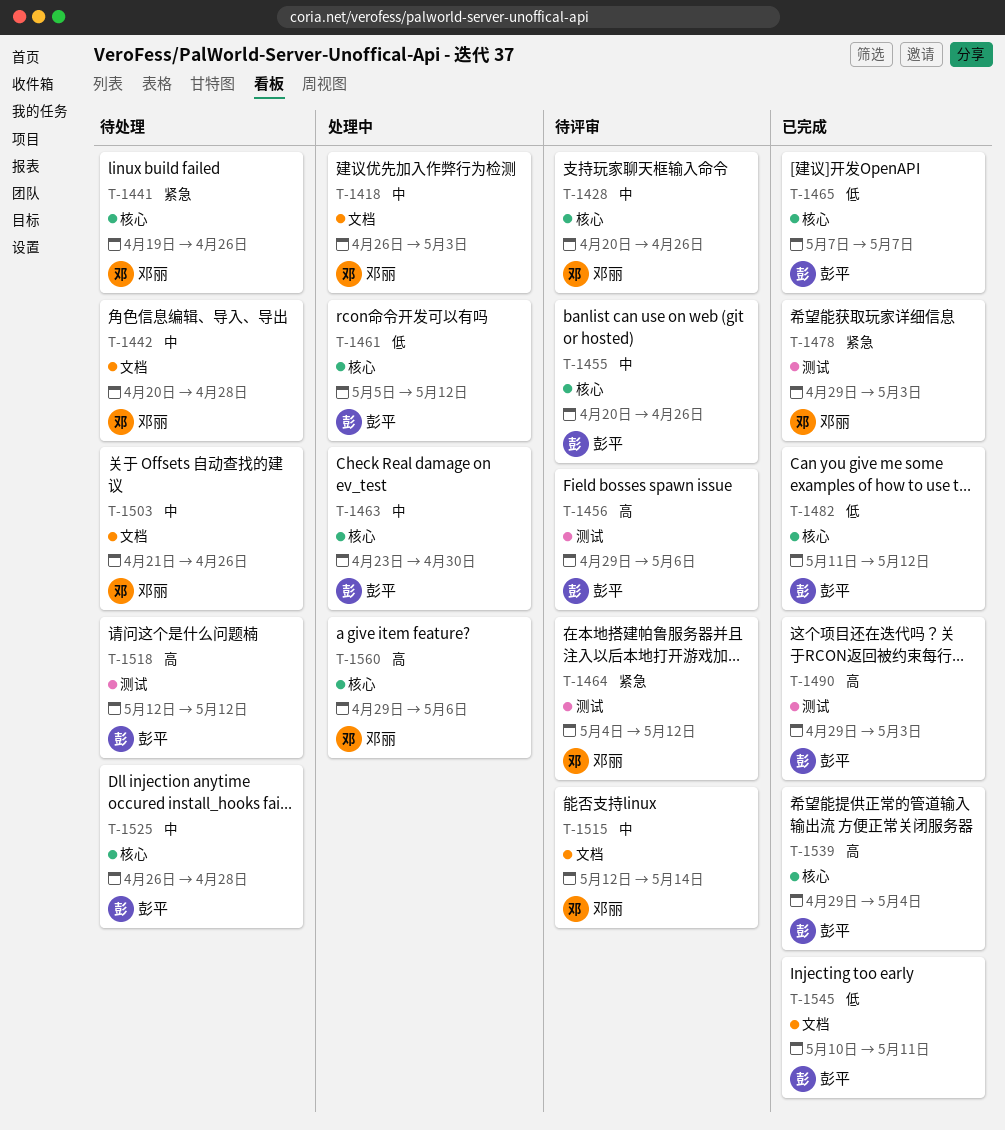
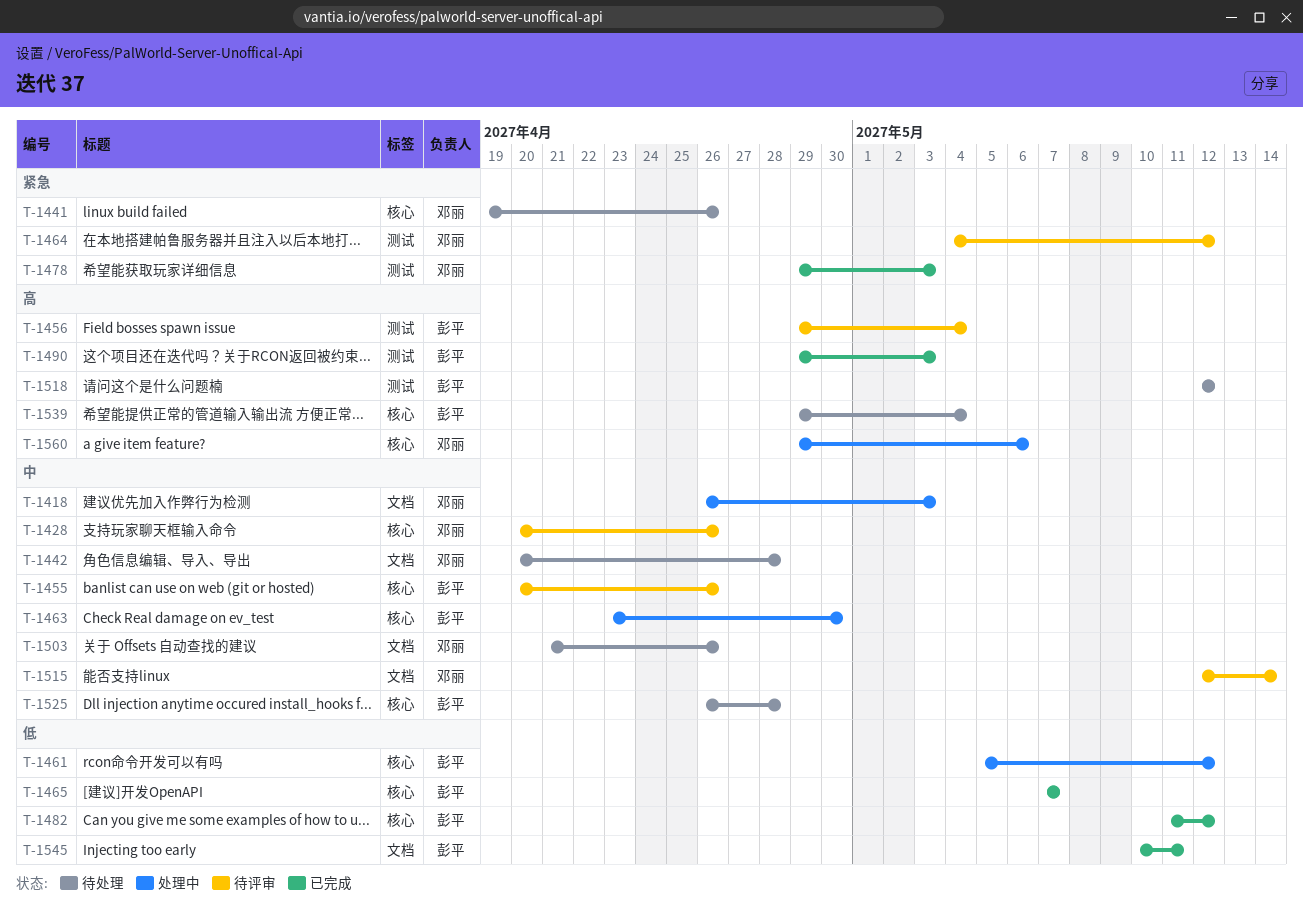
T-1456, due: May 6 -> May 4
T-1539, status: 已完成 -> 待处理

